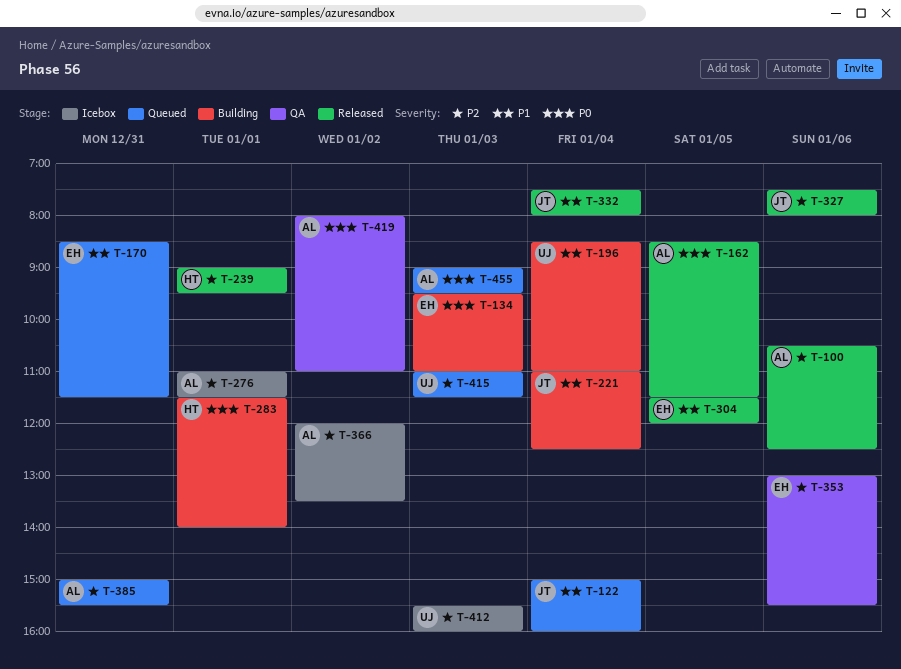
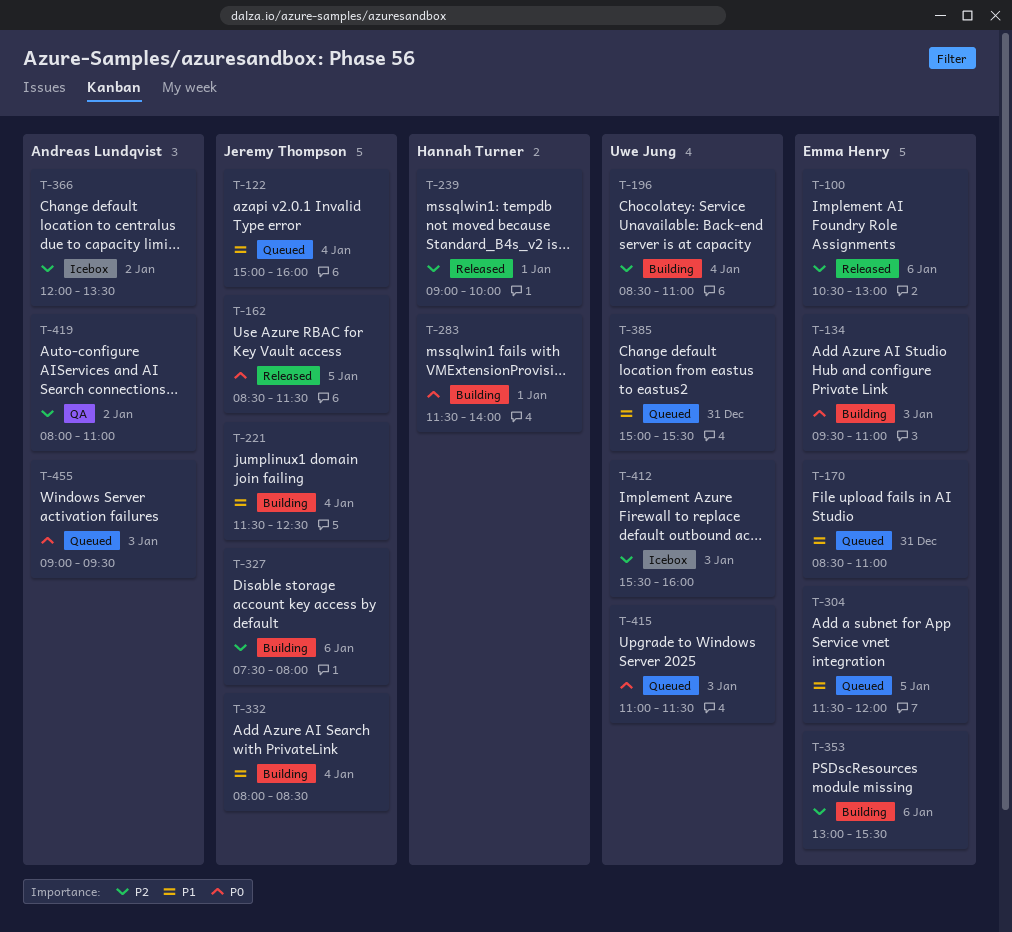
T-100, owner: Andreas Lundqvist -> Emma Henry
T-100, ends: 12:30 -> 13:00
T-162, owner: Andreas Lundqvist -> Jeremy Thompson
T-170, ends: 11:30 -> 11:00
T-196, priority: P1 -> P2
T-221, begins: 11:00 -> 11:30
T-239, ends: 09:30 -> 10:00
T-276: present -> none
T-304, status: Released -> Queued
T-327, status: Released -> Building
T-332, status: Released -> Building
T-332, begins: 07:30 -> 08:00
T-332, ends: 08:00 -> 08:30
T-353, status: QA -> Building
T-385, owner: Andreas Lundqvist -> Uwe Jung
T-385, priority: P2 -> P1
T-415, priority: P2 -> P0
T-419, priority: P0 -> P2

